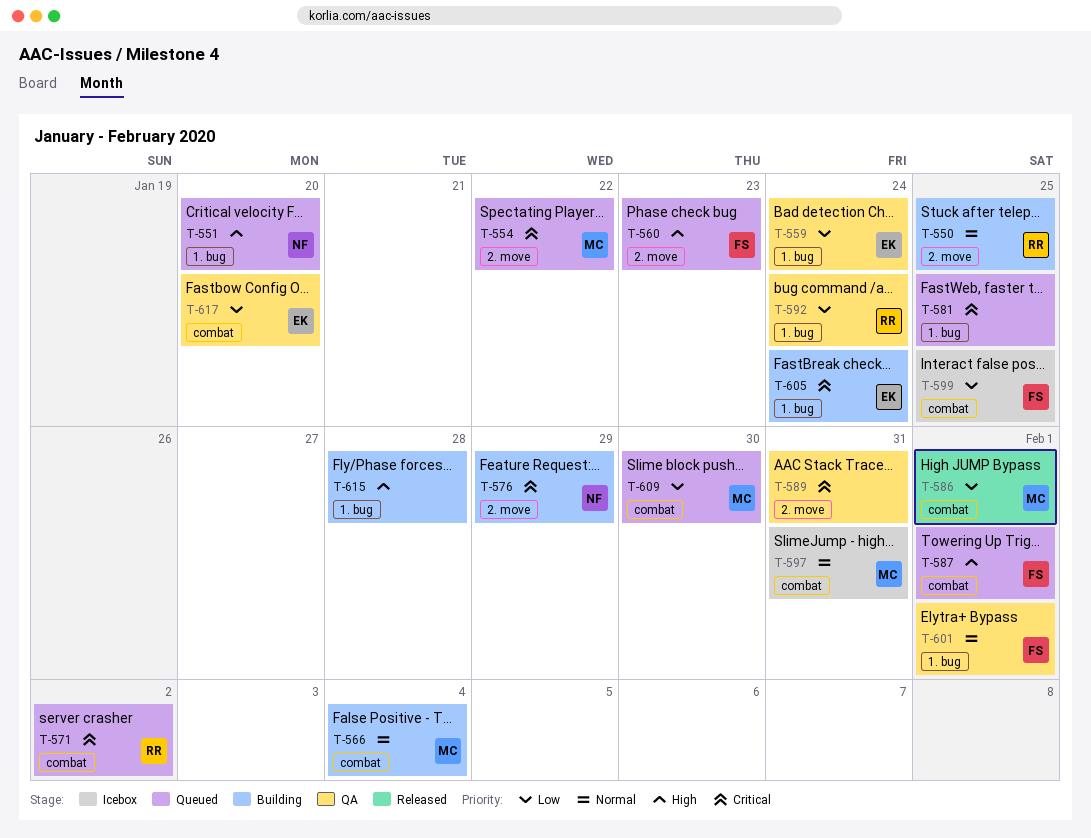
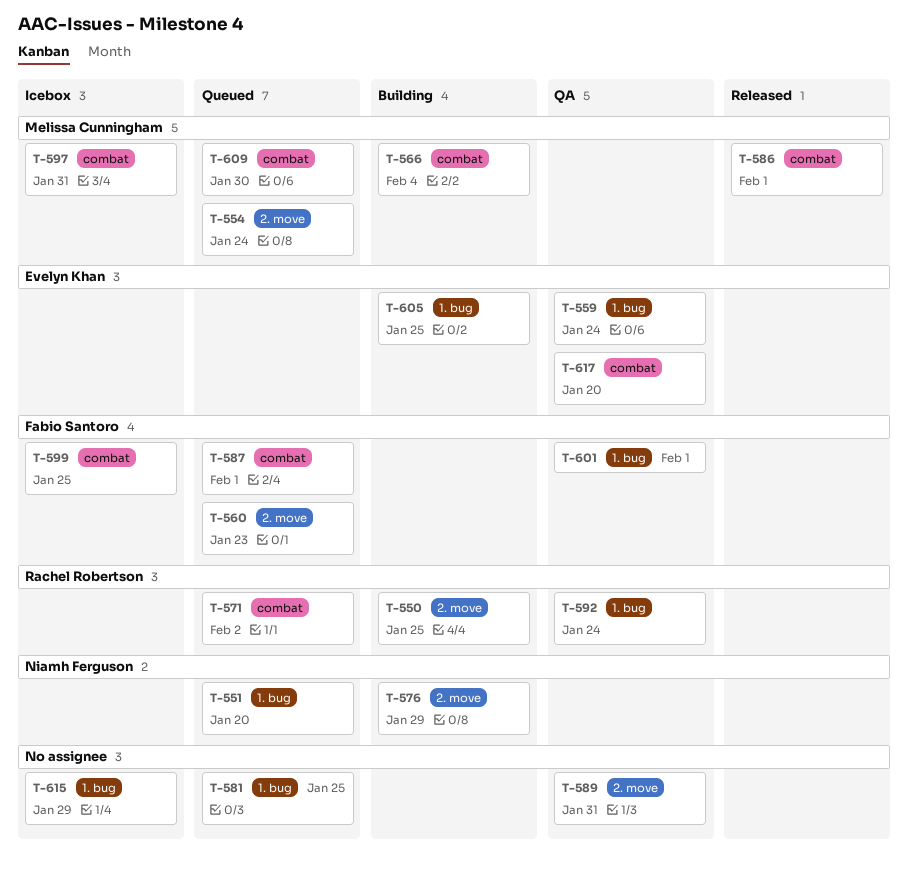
T-554, due: Jan 22 -> Jan 24
T-605, due: Jan 24 -> Jan 25
T-615, status: Building -> Icebox
T-615, due: Jan 28 -> Jan 29

